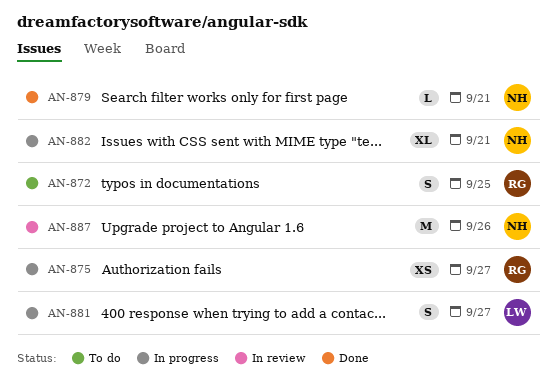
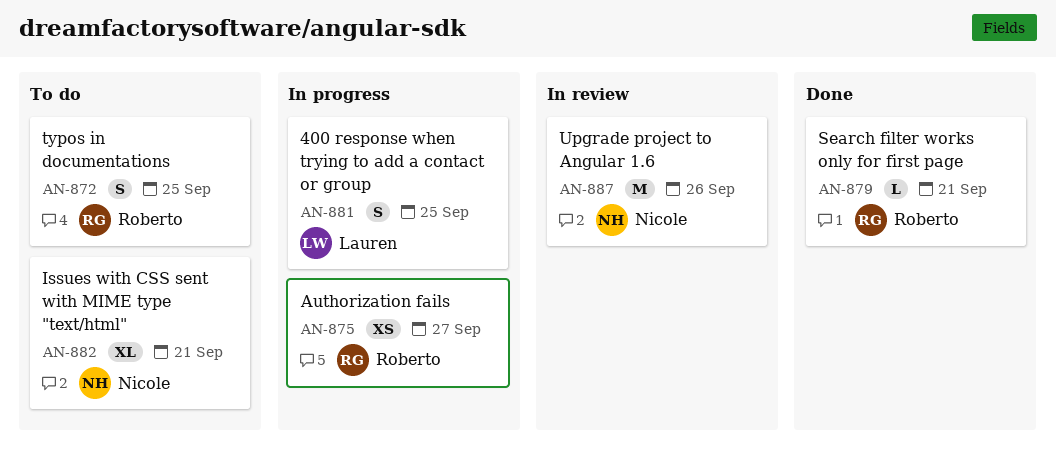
AN-879, owner: Nicole -> Roberto
AN-881, due: Sep 27 -> Sep 25
AN-882, status: In progress -> To do

